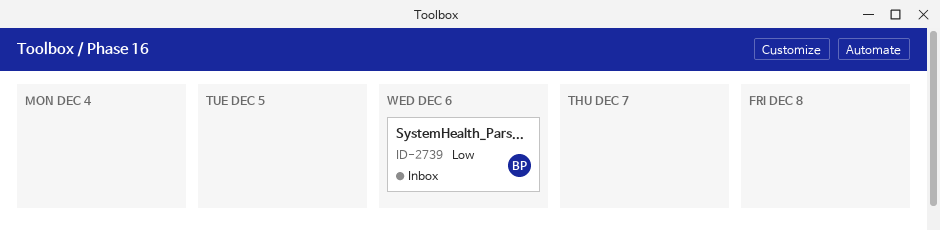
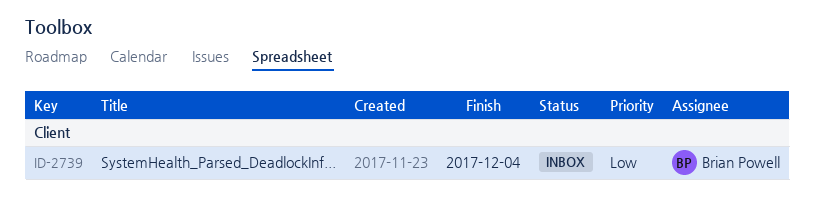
ID-2739, due: Dec 6 -> Dec 4

